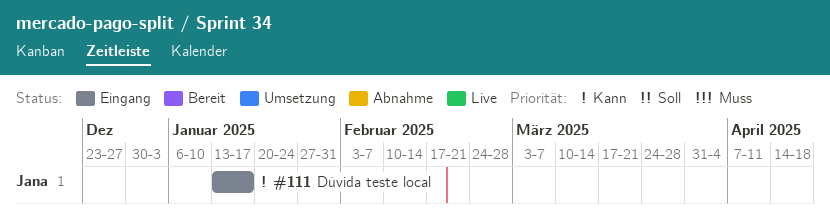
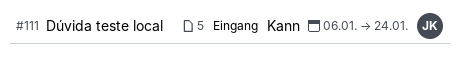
#111, start: Jan 13 -> Jan 6
#111, due: Jan 17 -> Jan 24

